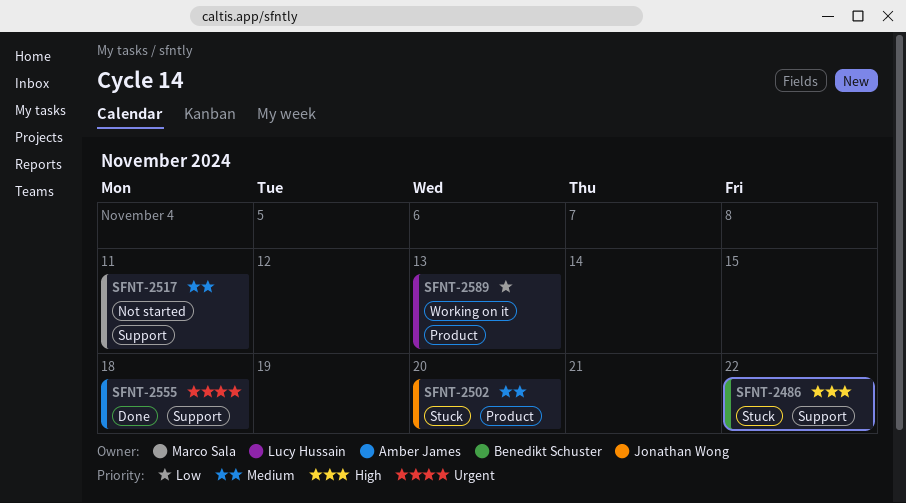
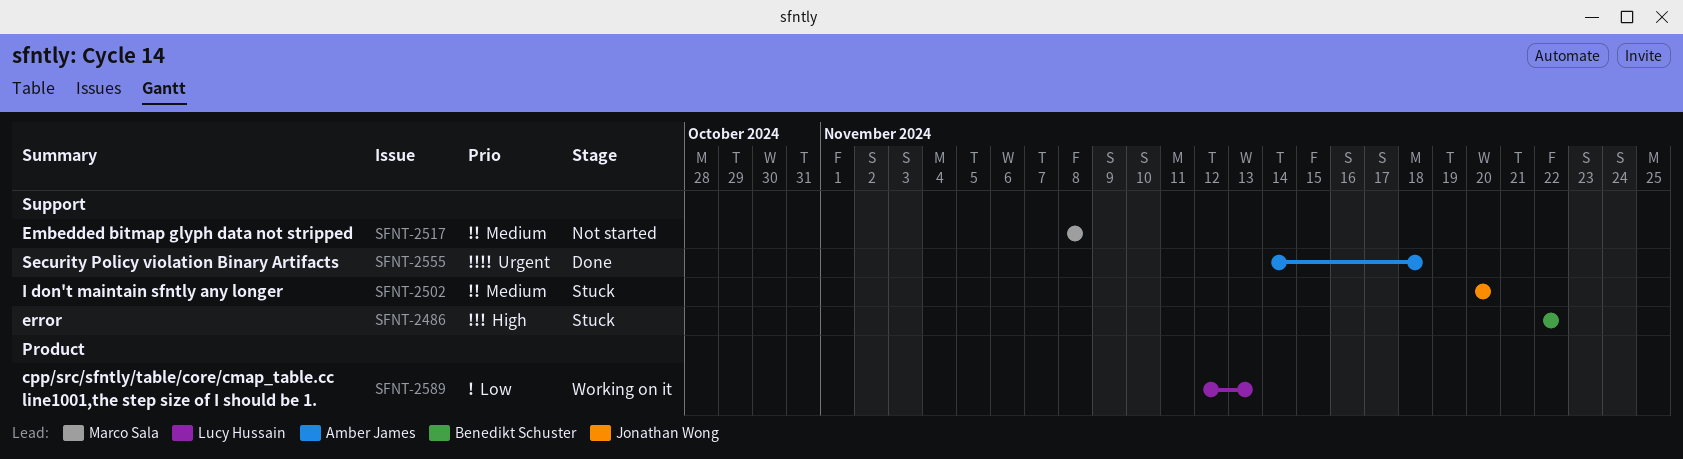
SFNT-2502, label: Product -> Support
SFNT-2517, due: Nov 11 -> Nov 8

